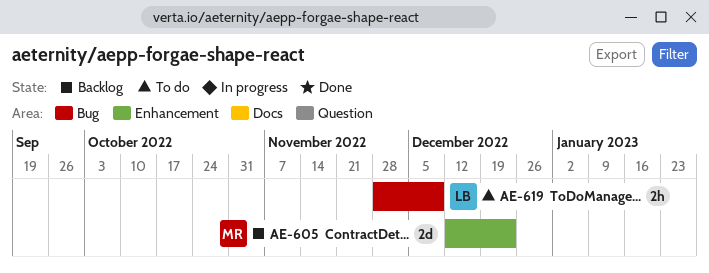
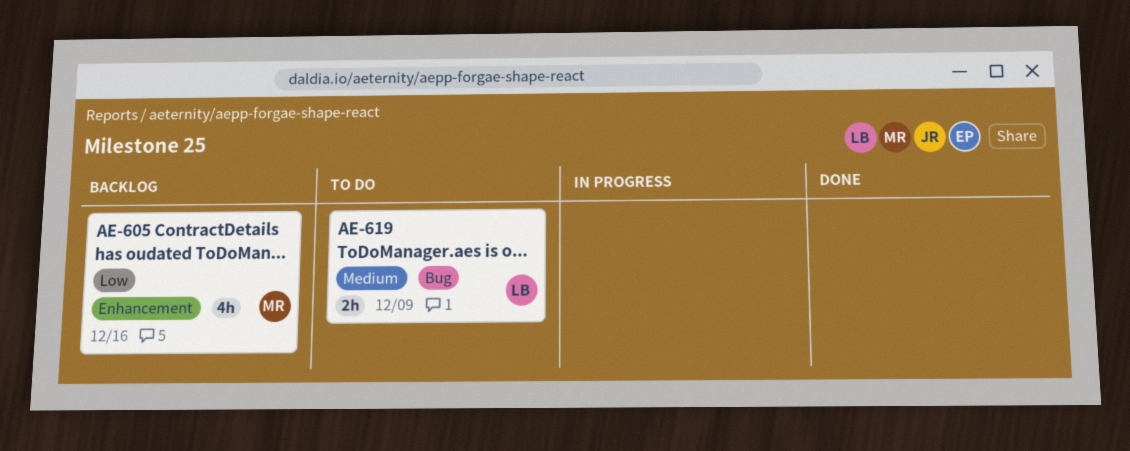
AE-605, estimate: 2d -> 4h
AE-605, due: Dec 23 -> Dec 16

